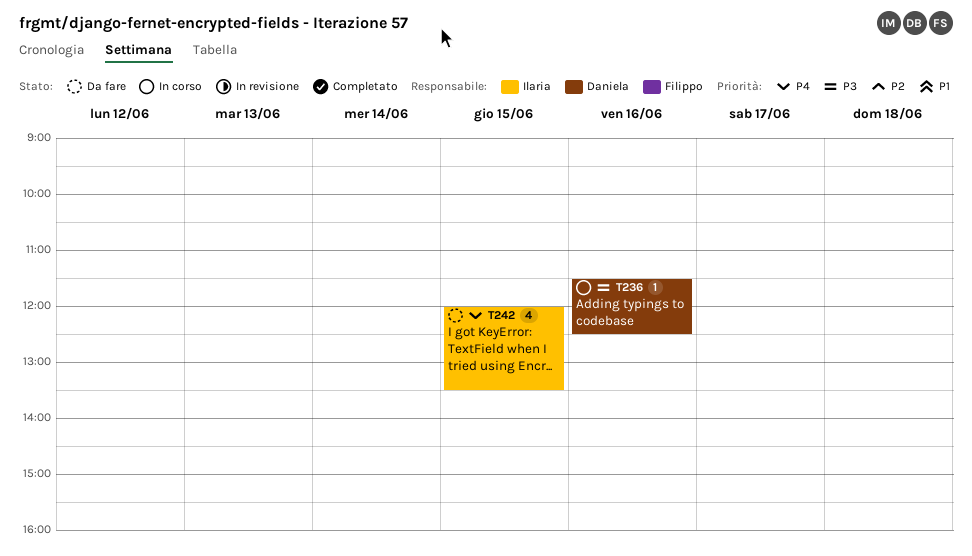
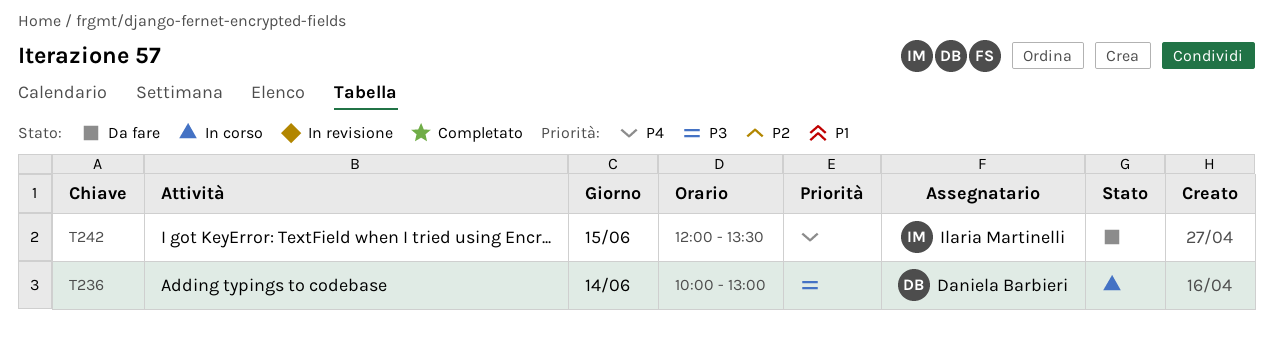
T236, day: Jun 16 -> Jun 14
T236, begins: 11:30 -> 10:00
T236, ends: 12:30 -> 13:00

